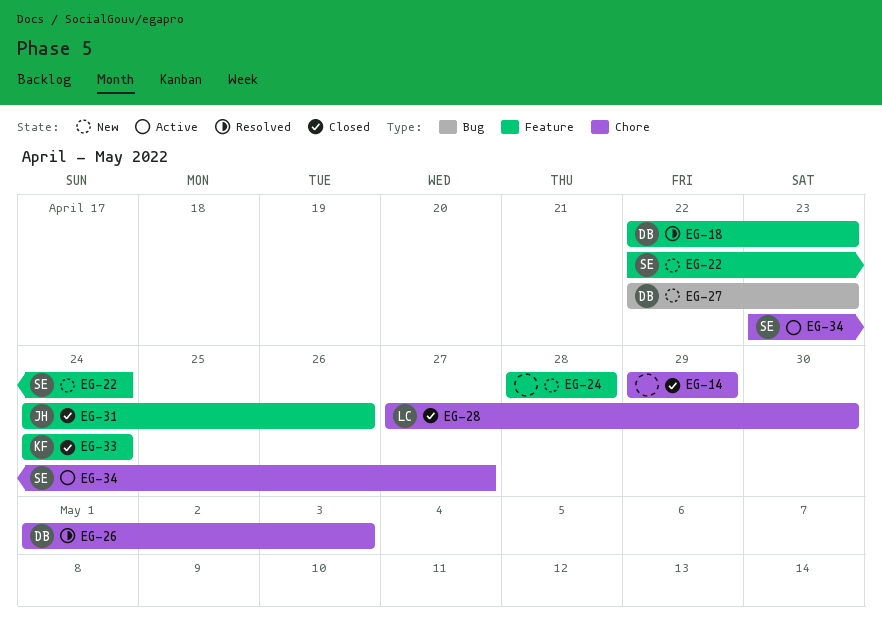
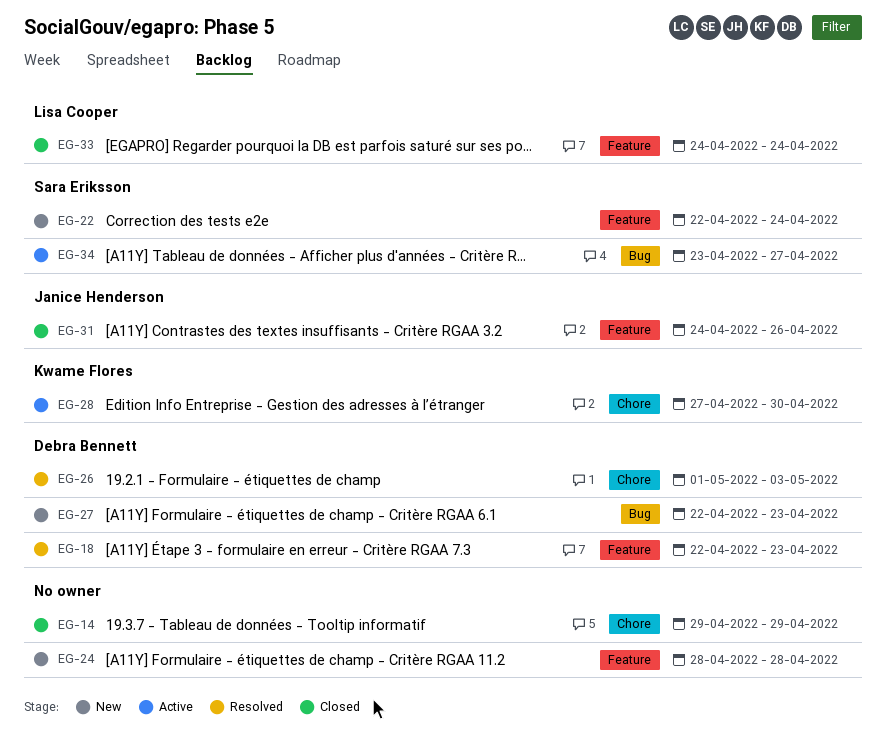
EG-28, status: Closed -> Active
EG-28, owner: Lisa Cooper -> Kwame Flores
EG-33, owner: Kwame Flores -> Lisa Cooper
EG-34, label: Chore -> Bug

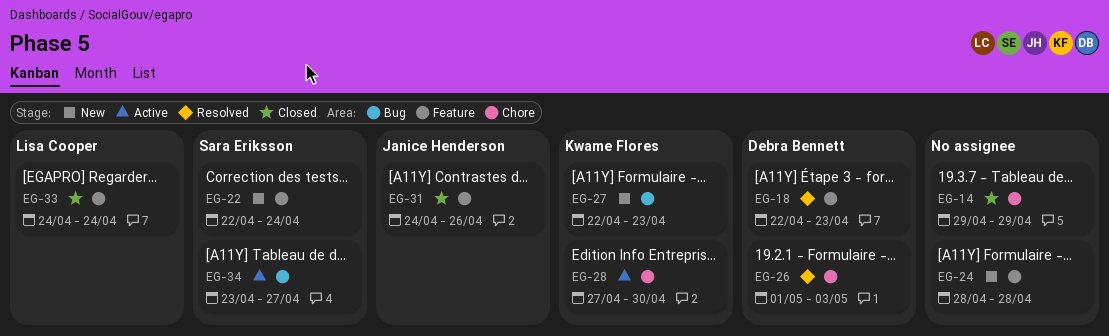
EG-27, owner: Debra Bennett -> Kwame Flores

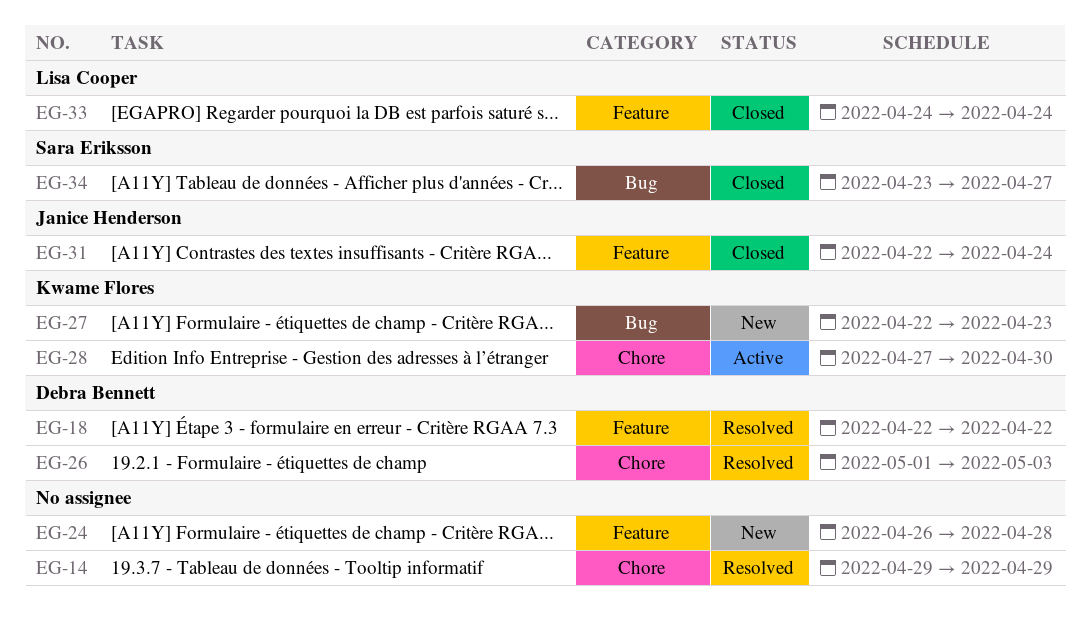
EG-14, status: Closed -> Resolved
EG-18, due: Apr 23 -> Apr 22
EG-22: present -> none
EG-24, start: Apr 28 -> Apr 26
EG-31, start: Apr 24 -> Apr 22
EG-31, due: Apr 26 -> Apr 24
EG-34, status: Active -> Closed

